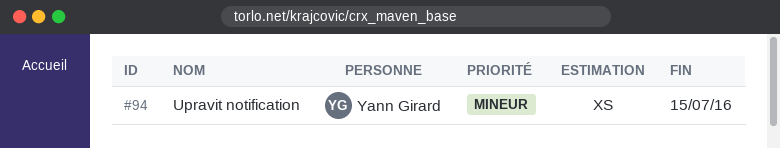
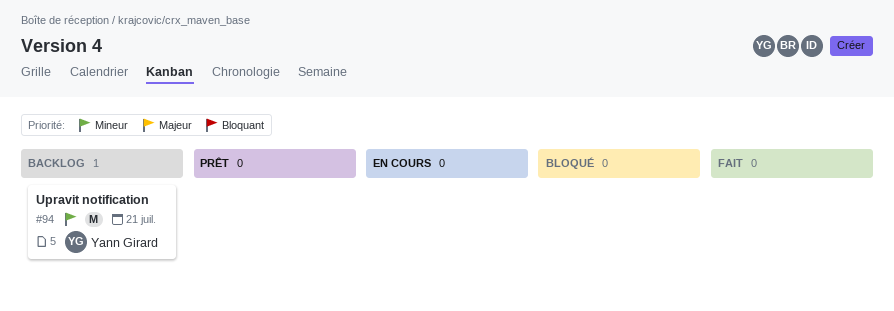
#94, estimate: XS -> M
#94, due: Jul 15 -> Jul 21

